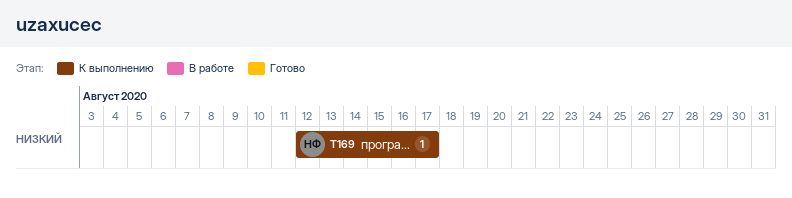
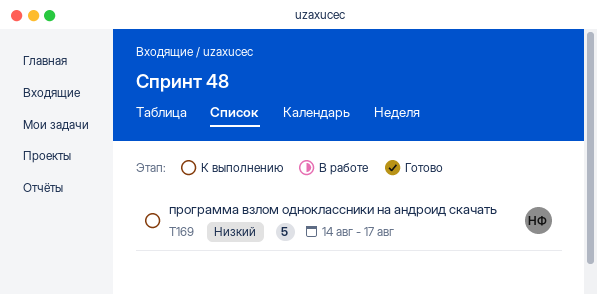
T169, estimate: 1 -> 5
T169, start: Aug 12 -> Aug 14

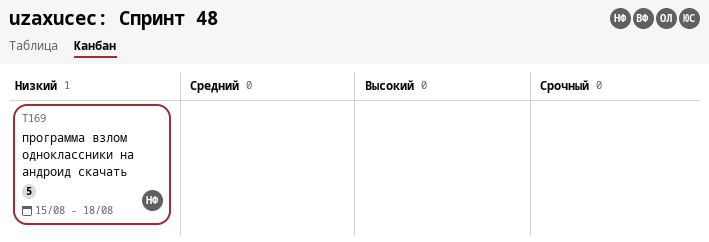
T169, start: Aug 14 -> Aug 15
T169, due: Aug 17 -> Aug 18

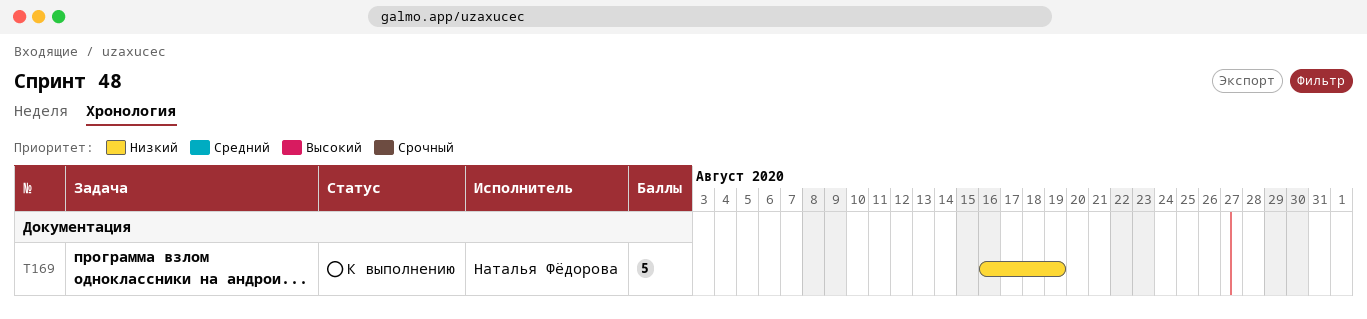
T169, start: Aug 15 -> Aug 16
T169, due: Aug 18 -> Aug 19

